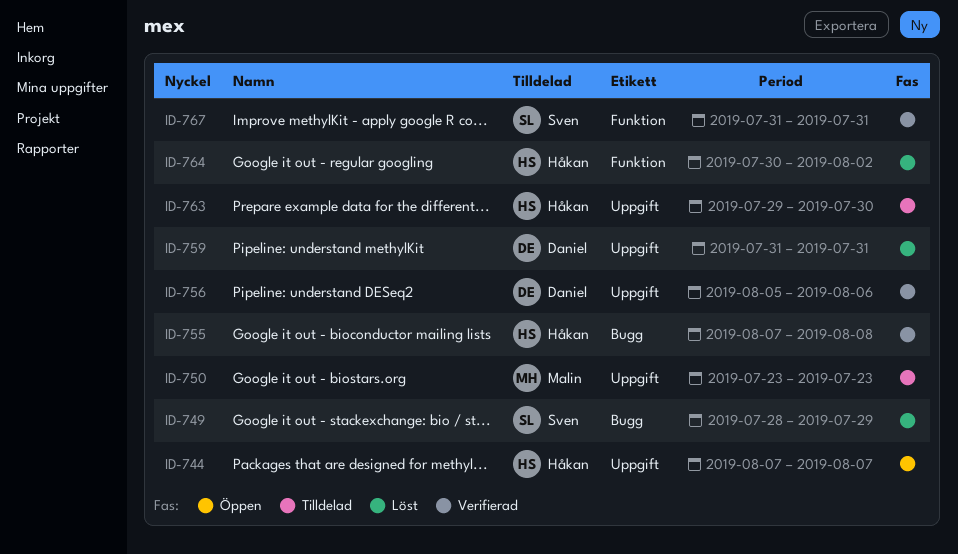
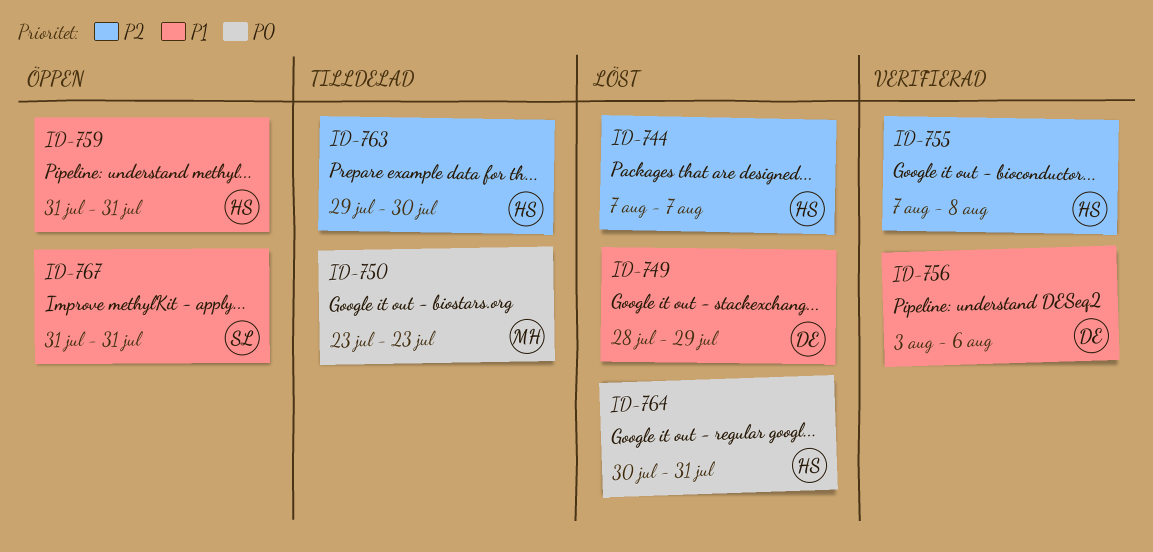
ID-744, status: Öppen -> Löst
ID-749, owner: Sven -> Daniel
ID-756, start: Aug 5 -> Aug 3
ID-759, status: Löst -> Öppen
ID-759, owner: Daniel -> Håkan
ID-764, due: Aug 2 -> Jul 31
ID-767, status: Verifierad -> Öppen

